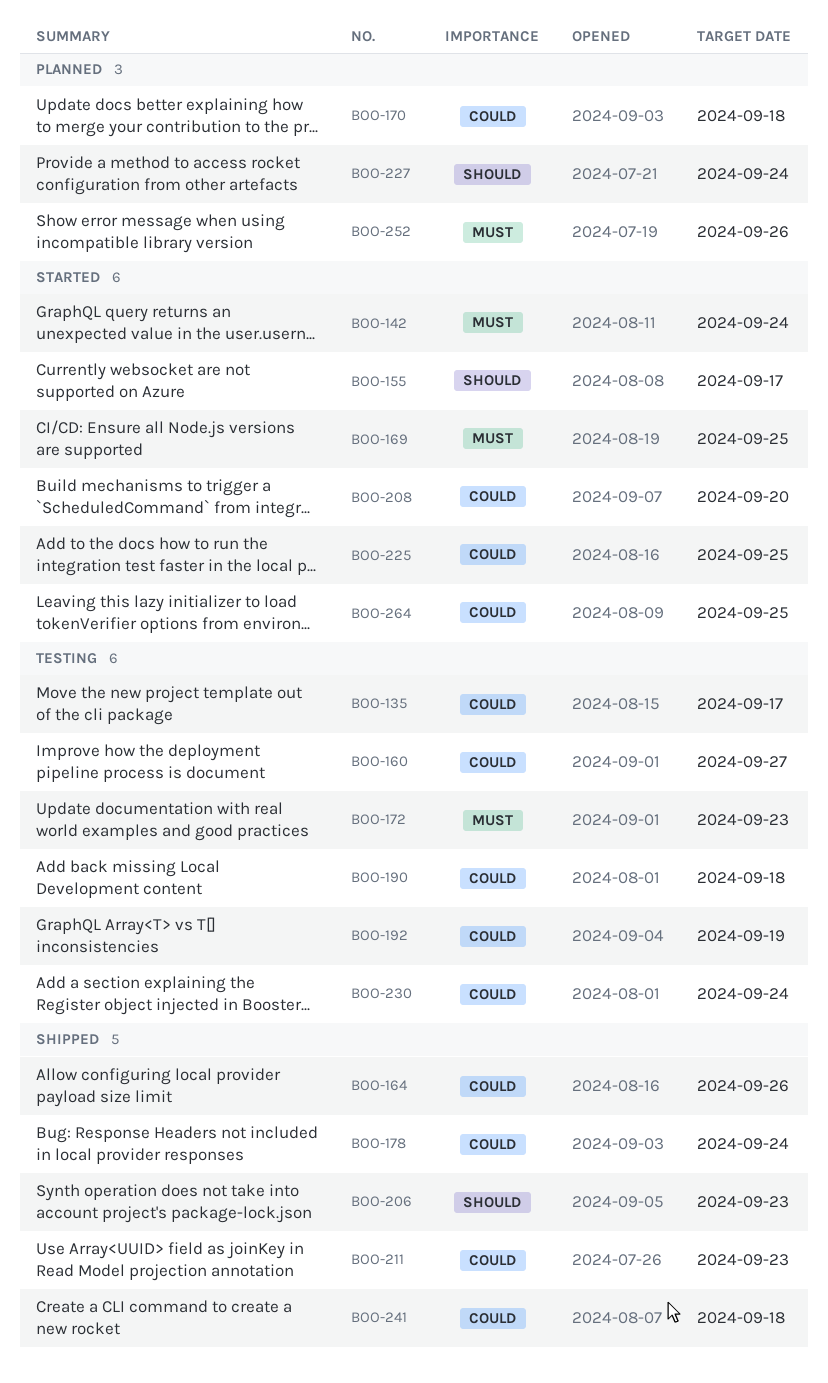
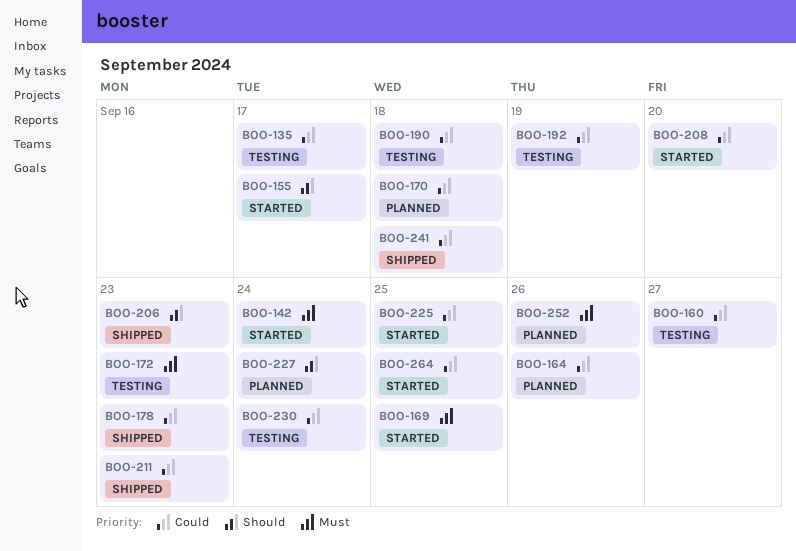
BOO-164, status: Shipped -> Planned
BOO-178, due: Sep 24 -> Sep 23

